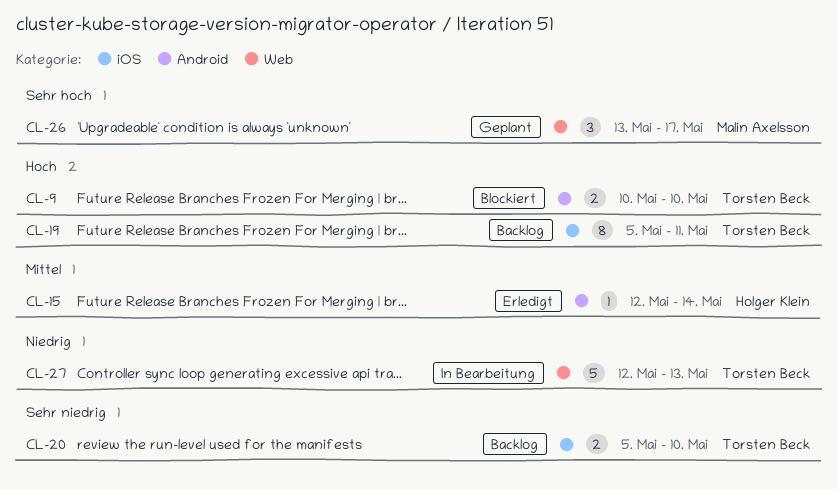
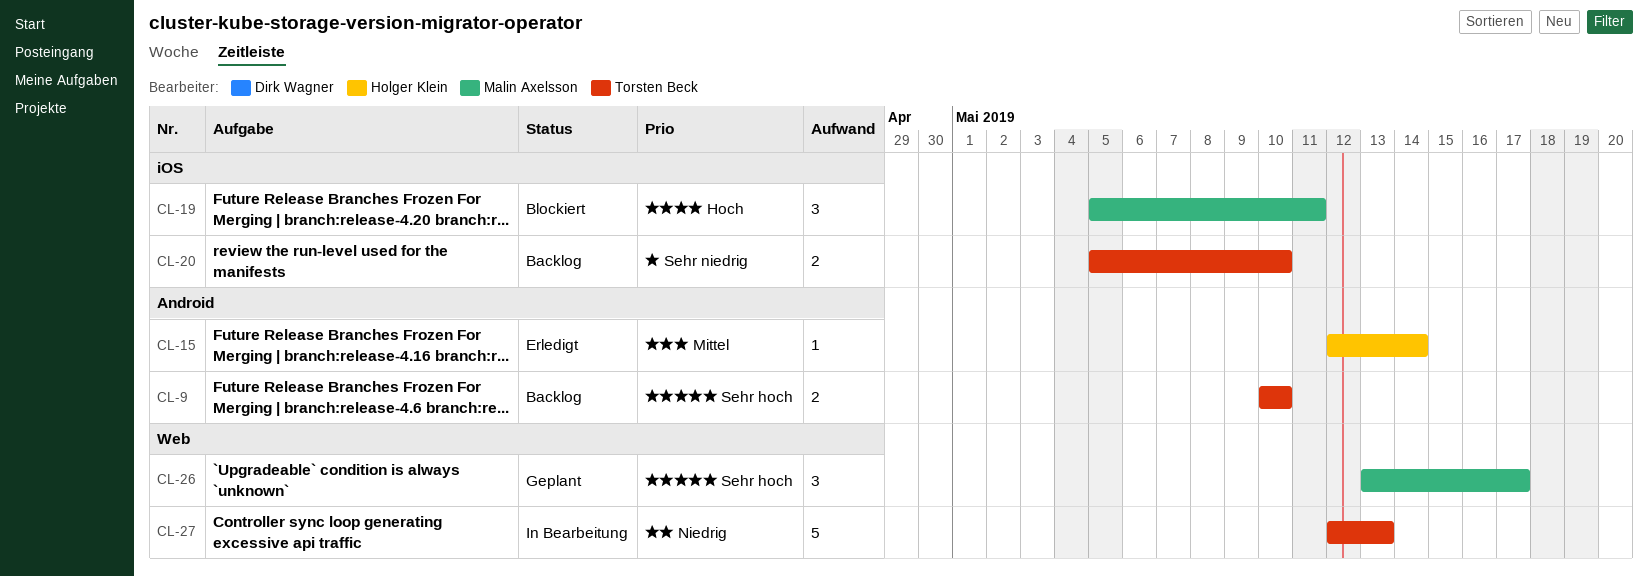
CL-9, status: Blockiert -> Backlog
CL-9, priority: Hoch -> Sehr hoch
CL-19, status: Backlog -> Blockiert
CL-19, owner: Torsten Beck -> Malin Axelsson
CL-19, estimate: 8 -> 3

